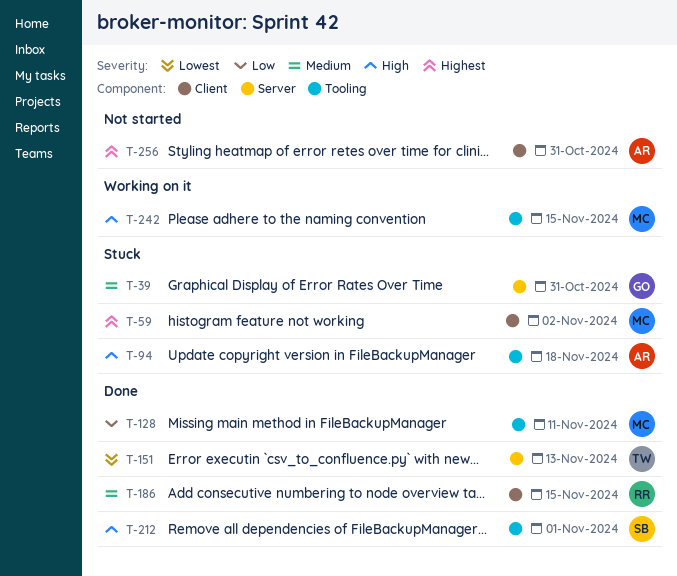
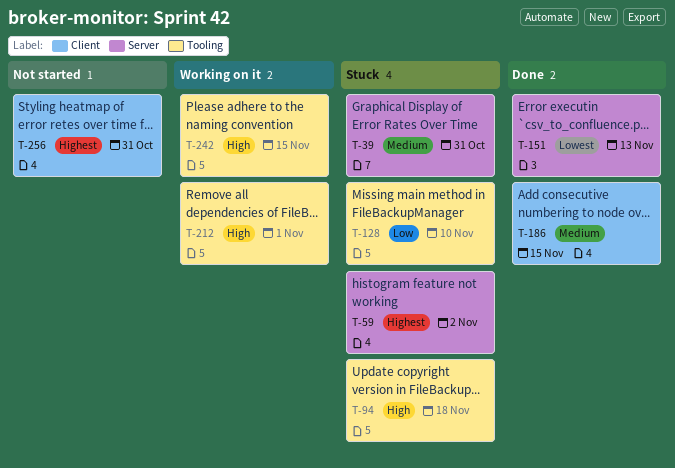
T-59, label: Client -> Server
T-128, status: Done -> Stuck
T-128, due: Nov 11 -> Nov 10
T-212, status: Done -> Working on it

